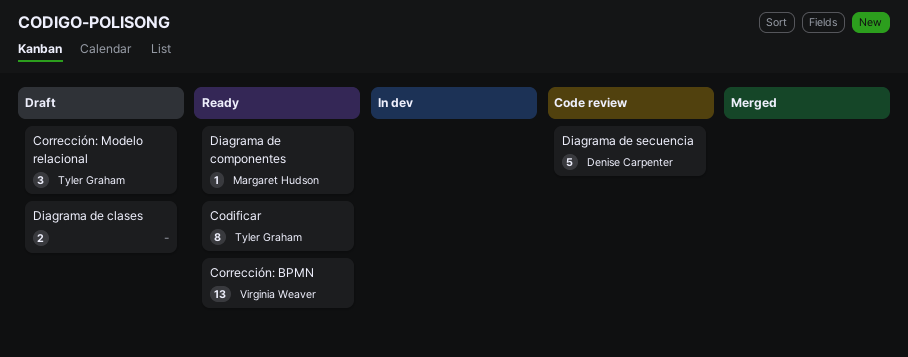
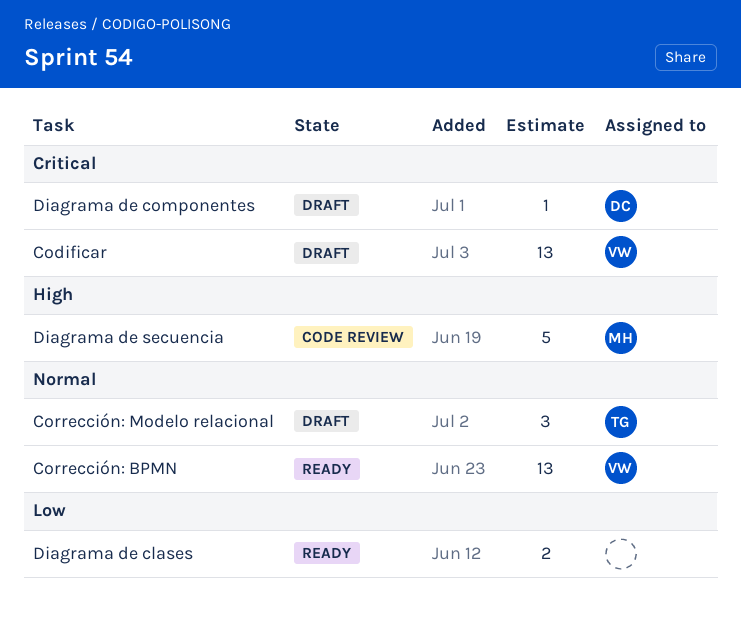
Codificar, status: Ready -> Draft
Codificar, owner: Tyler Graham -> Virginia Weaver
Codificar, estimate: 8 -> 13
Diagrama de clases, status: Draft -> Ready
Diagrama de componentes, status: Ready -> Draft
Diagrama de componentes, owner: Margaret Hudson -> Denise Carpenter
Diagrama de secuencia, owner: Denise Carpenter -> Margaret Hudson

